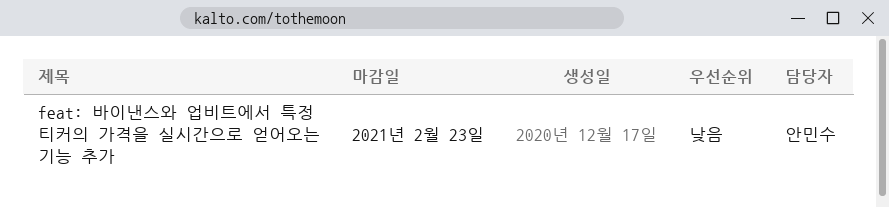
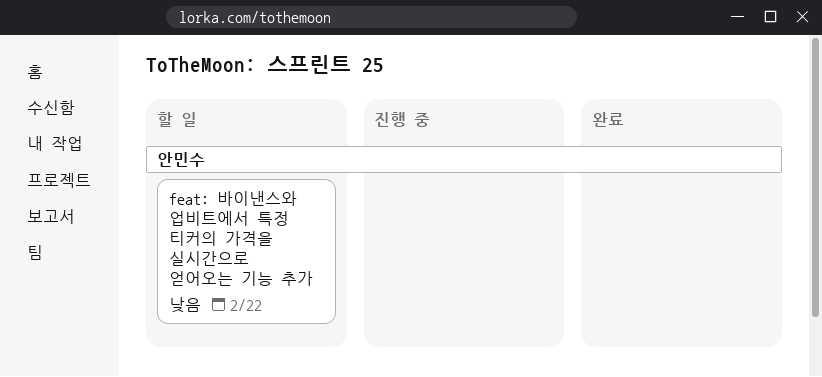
feat: 바이낸스와 업비트에서 특정 티커의 가격을 실시간으로 얻어오는 기능 추가, due: Feb 23 -> Feb 22

